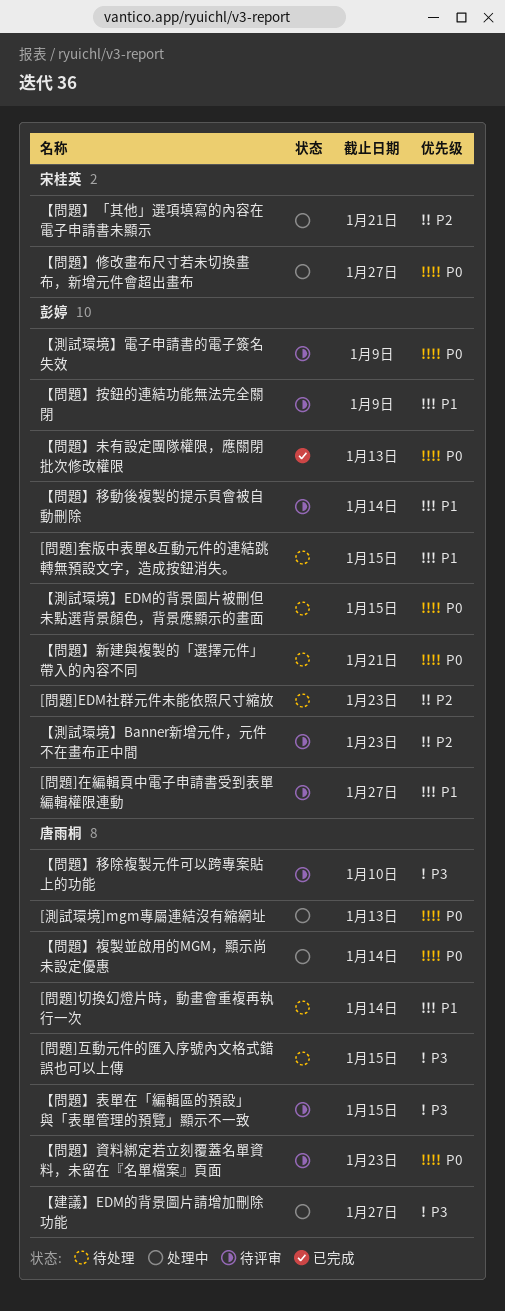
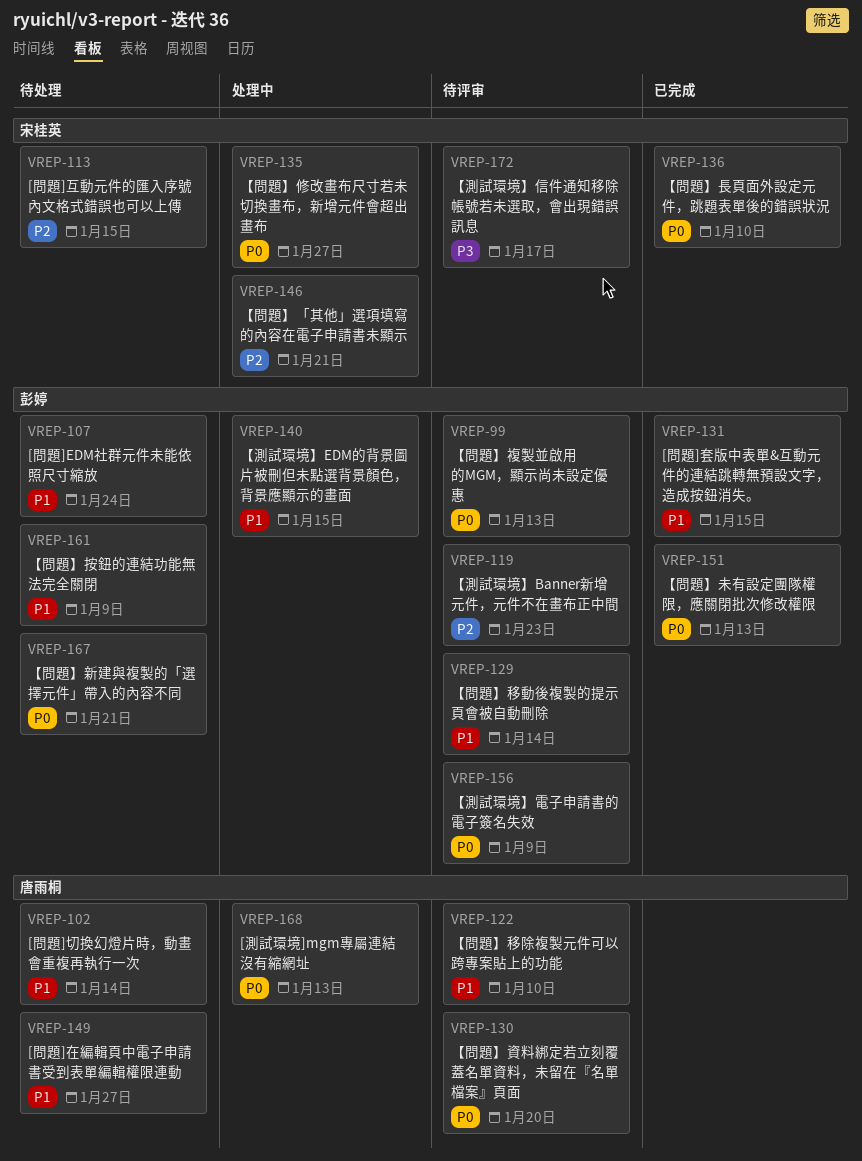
[問題]EDM社群元件未能依照尺寸縮放, priority: P2 -> P1
[問題]EDM社群元件未能依照尺寸縮放, due: Jan 23 -> Jan 24
[問題]互動元件的匯入序號內文格式錯誤也可以上傳, owner: 唐雨桐 -> 宋桂英
[問題]互動元件的匯入序號內文格式錯誤也可以上傳, priority: P3 -> P2
[問題]在編輯頁中電子申請書受到表單編輯權限連動, status: 待评审 -> 待处理
[問題]在編輯頁中電子申請書受到表單編輯權限連動, owner: 彭婷 -> 唐雨桐
[問題]套版中表單&互動元件的連結跳轉無預設文字，造成按鈕消失。, status: 待处理 -> 已完成
【問題】按鈕的連結功能無法完全關閉, status: 待评审 -> 待处理
【問題】移除複製元件可以跨專案貼上的功能, priority: P3 -> P1
【問題】表單在「編輯區的預設」與「表單管理的預覽」顯示不一致: present -> none
【問題】複製並啟用的MGM，顯示尚未設定優惠, status: 处理中 -> 待评审
【問題】複製並啟用的MGM，顯示尚未設定優惠, owner: 唐雨桐 -> 彭婷
【問題】複製並啟用的MGM，顯示尚未設定優惠, due: Jan 14 -> Jan 13
【問題】資料綁定若立刻覆蓋名單資料，未留在『名單檔案』頁面, due: Jan 23 -> Jan 20
【問題】長頁面外設定元件，跳題表單後的錯誤狀況: none -> present
【建議】EDM的背景圖片請增加刪除功能: present -> none
【測試環境】EDM的背景圖片被刪但未點選背景顏色，背景應顯示的畫面, status: 待处理 -> 处理中
【測試環境】EDM的背景圖片被刪但未點選背景顏色，背景應顯示的畫面, priority: P0 -> P1
【測試環境】信件通知移除帳號若未選取，會出現錯誤訊息: none -> present

